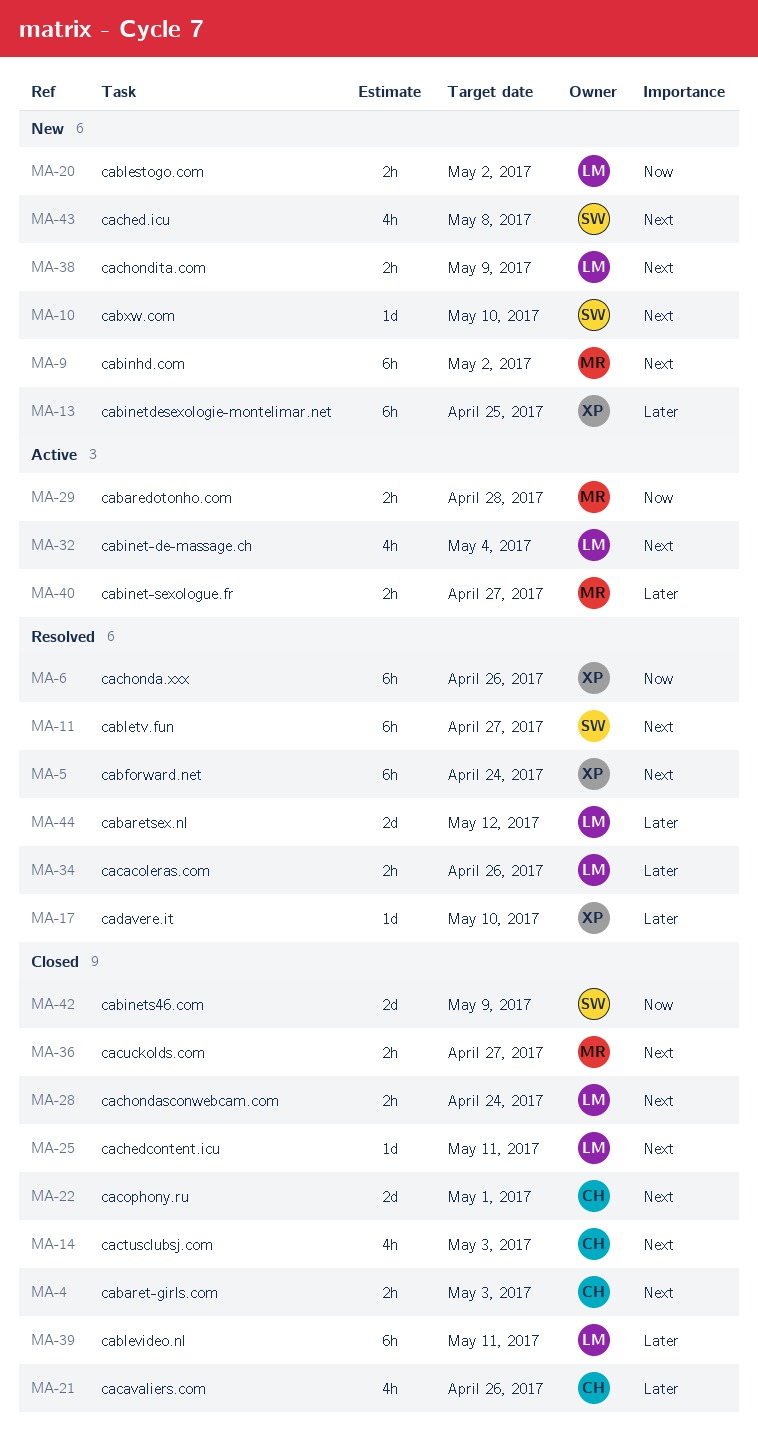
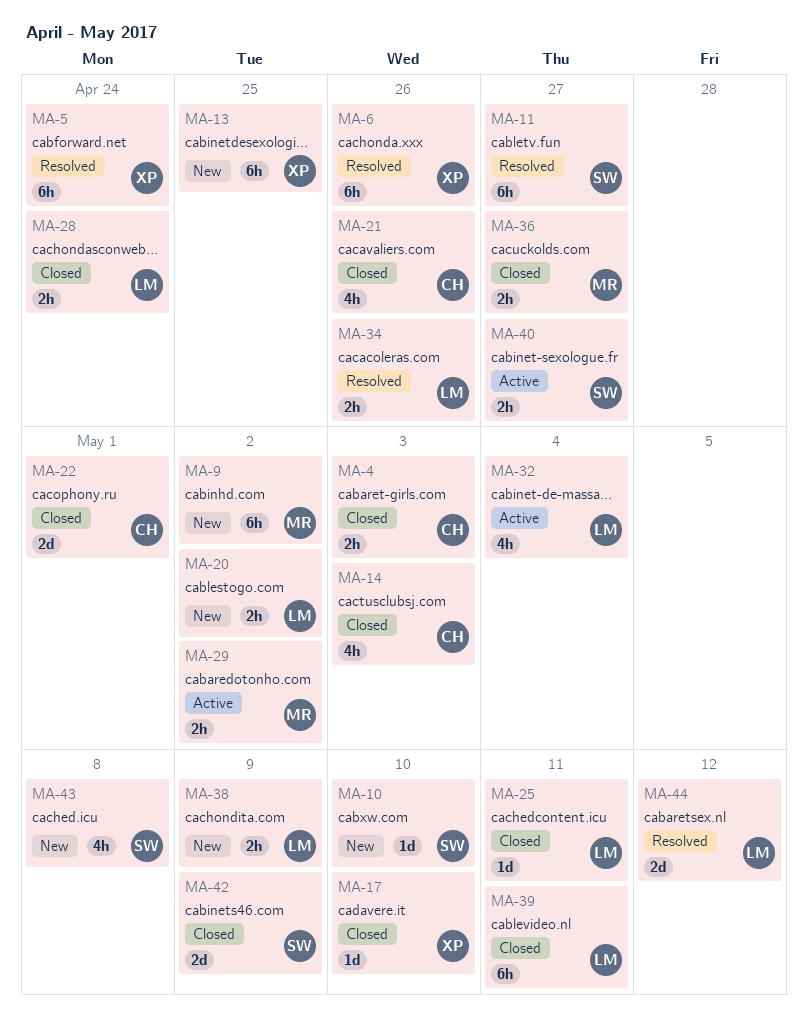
MA-17, status: Resolved -> Closed
MA-29, due: Apr 28 -> May 2
MA-40, owner: MR -> SW

